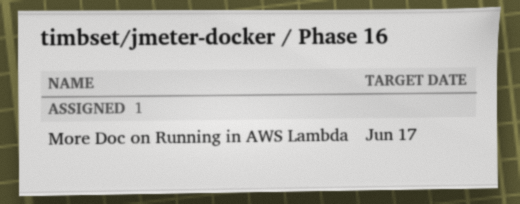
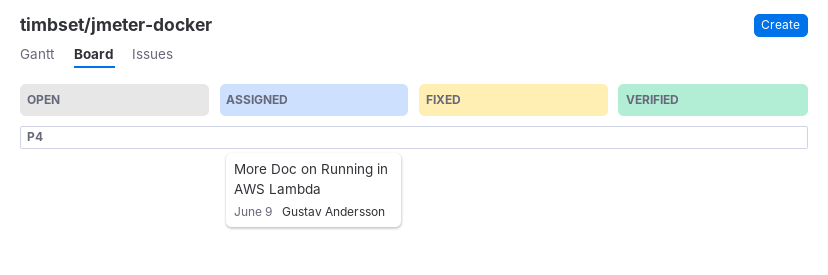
More Doc on Running in AWS Lambda, due: Jun 17 -> Jun 9

